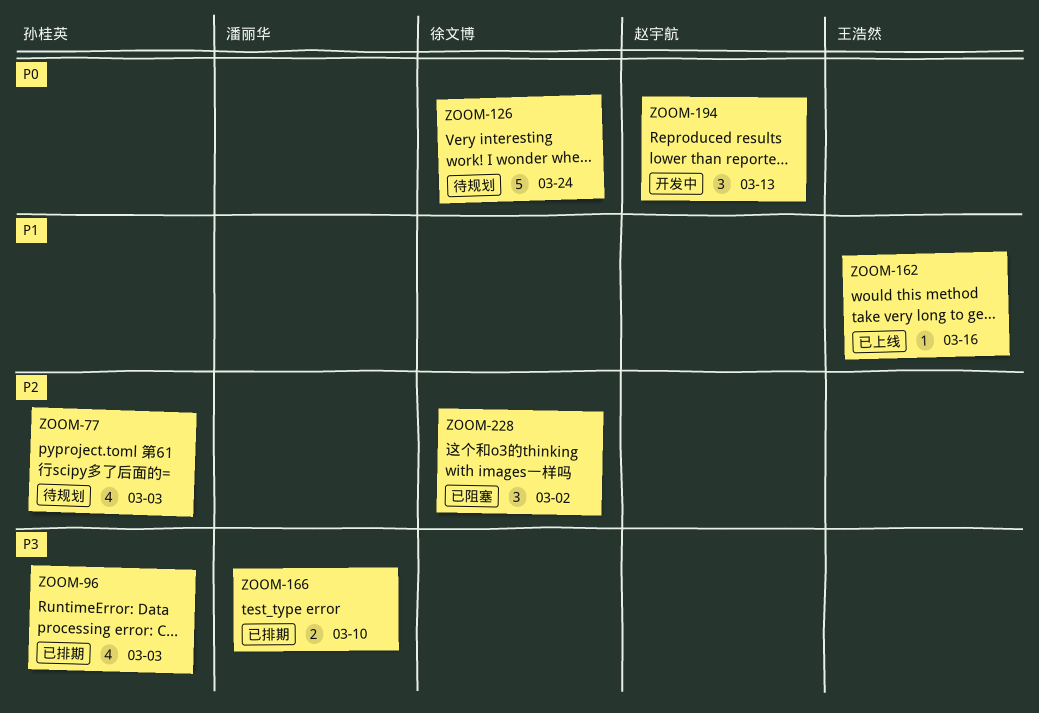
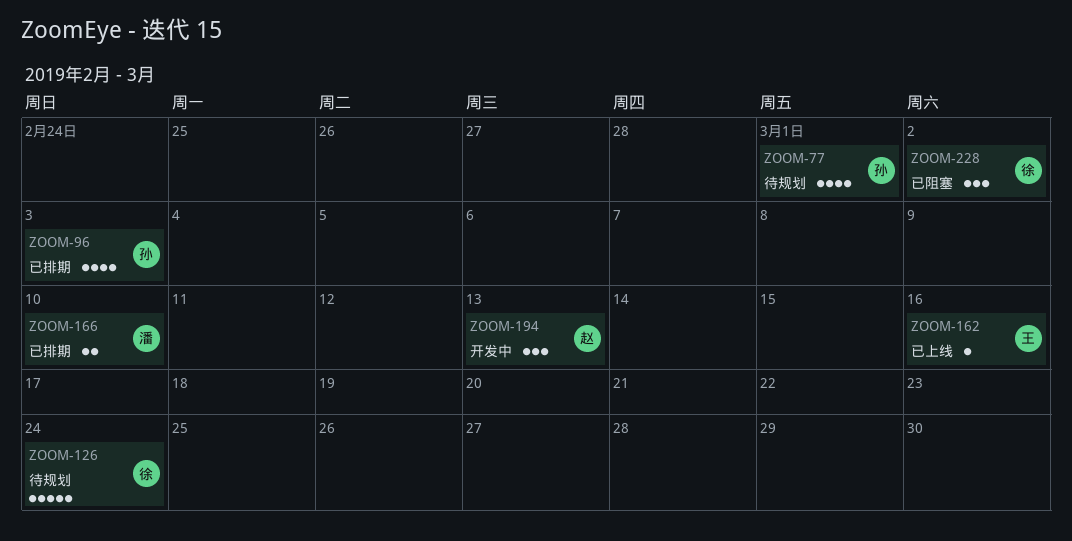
ZOOM-77, due: Mar 3 -> Mar 1

